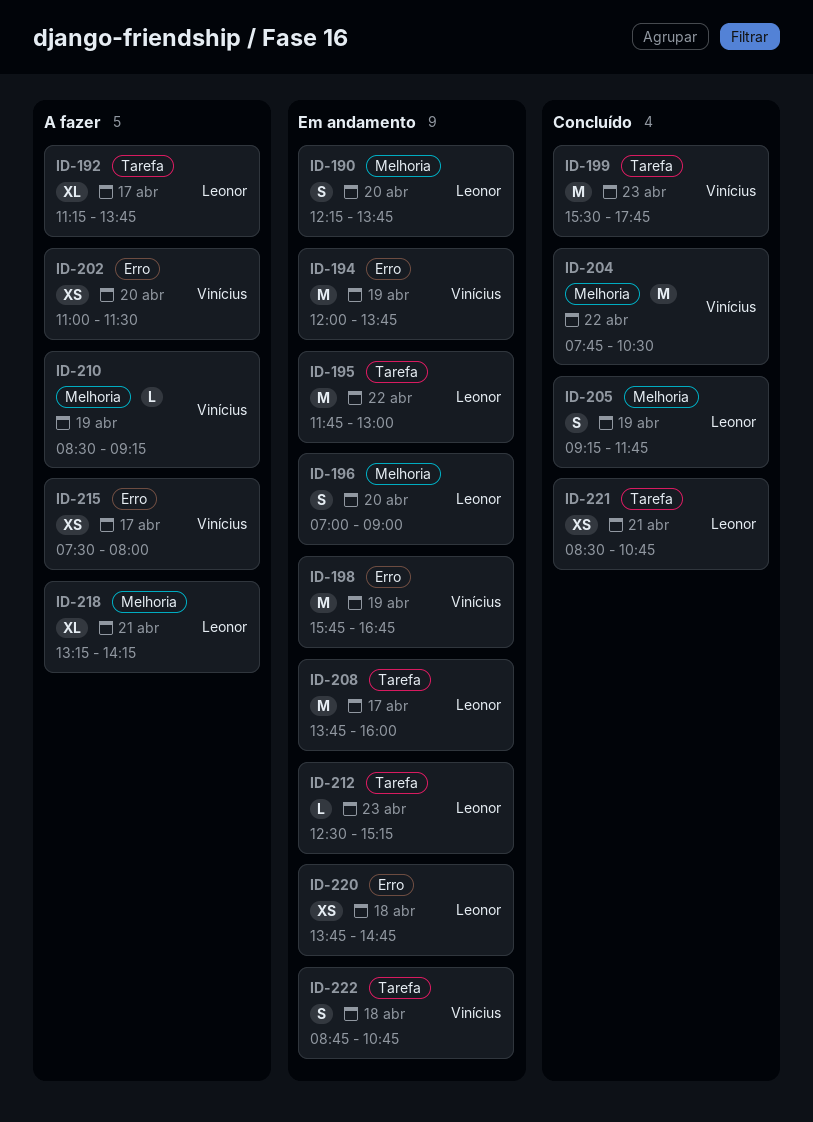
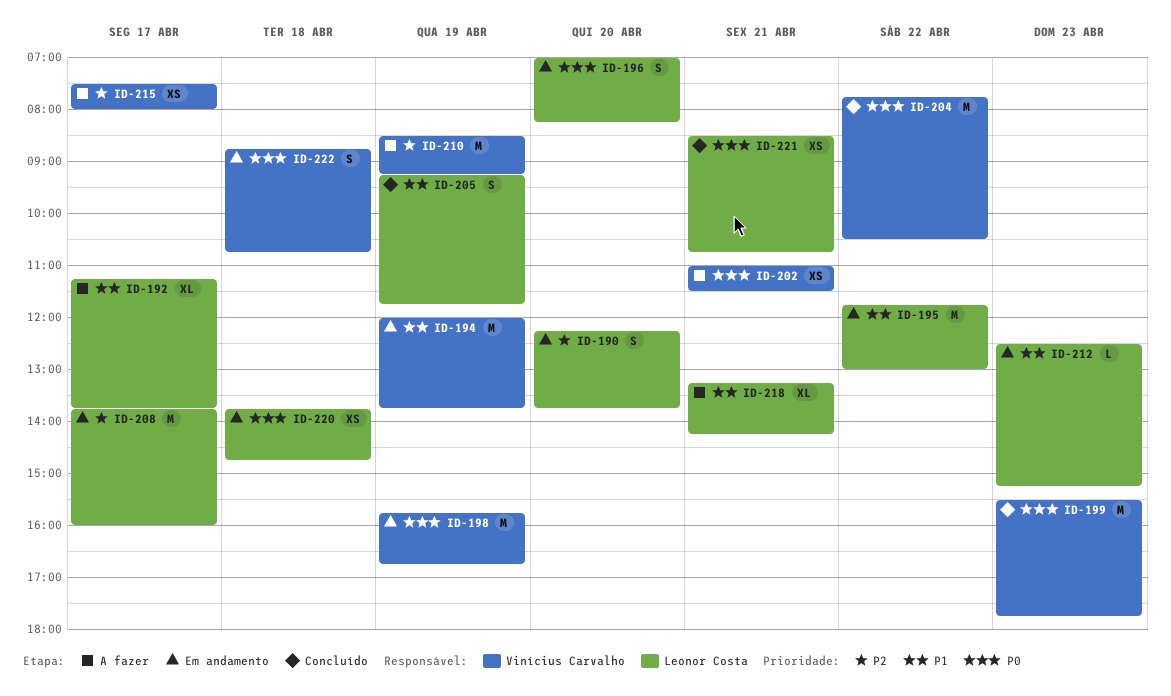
ID-196, ends: 09:00 -> 08:15
ID-202, day: Apr 20 -> Apr 21
ID-210, estimate: L -> M

